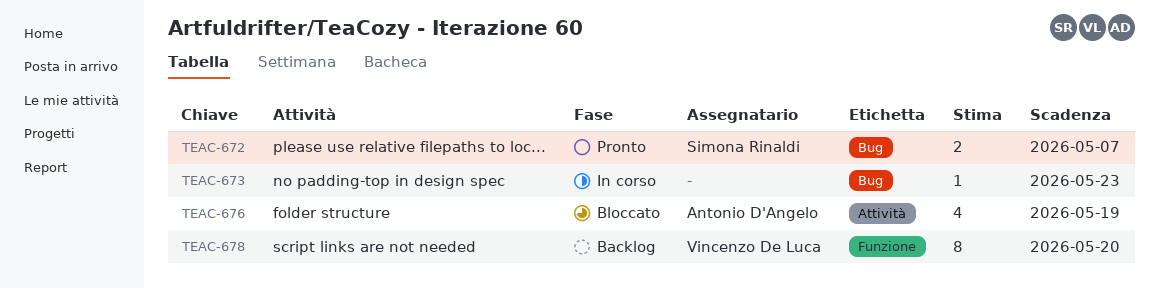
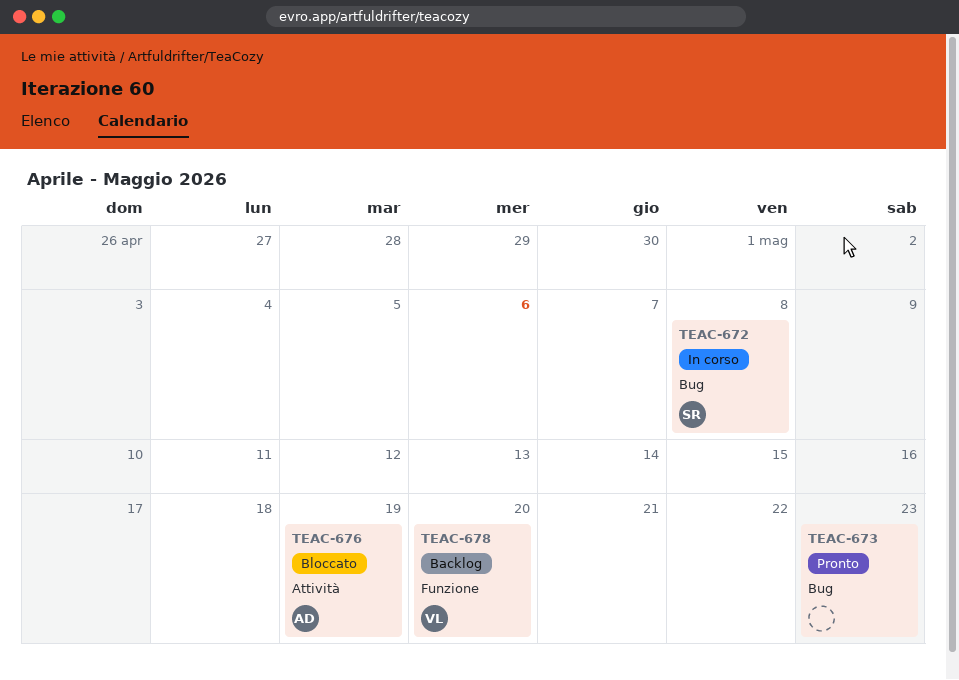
TEAC-672, status: Pronto -> In corso
TEAC-672, due: May 7 -> May 8
TEAC-673, status: In corso -> Pronto

